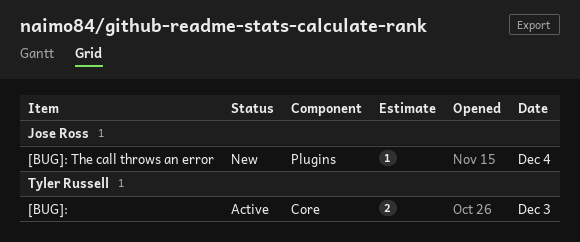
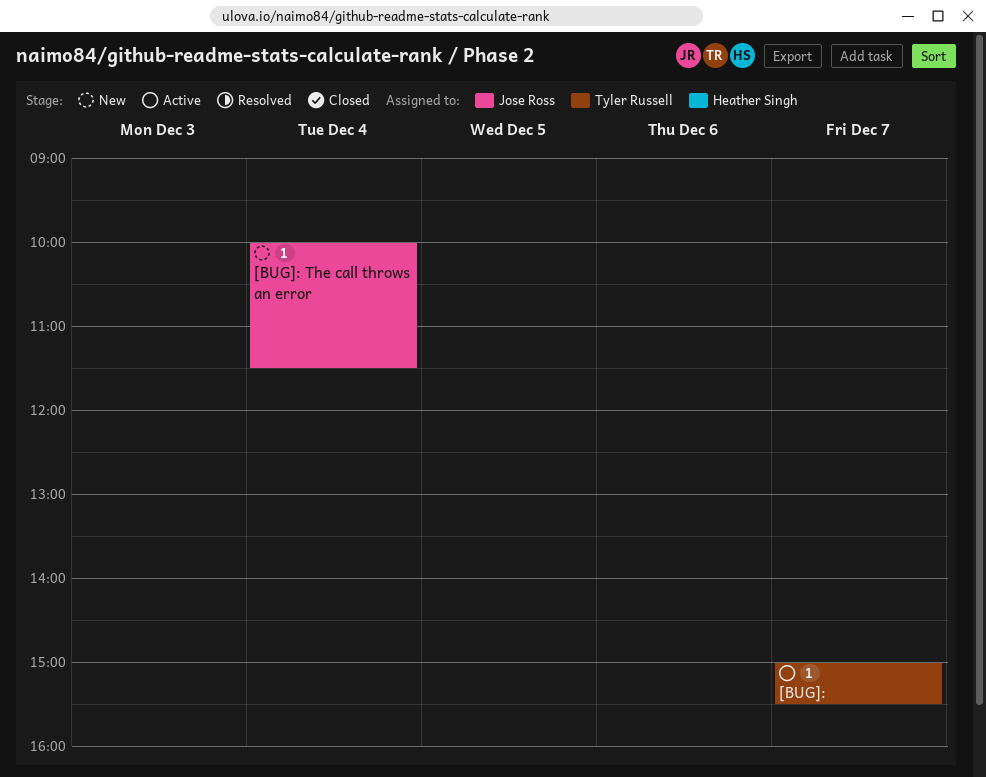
[BUG]:, estimate: 2 -> 1
[BUG]:, day: Dec 3 -> Dec 7

